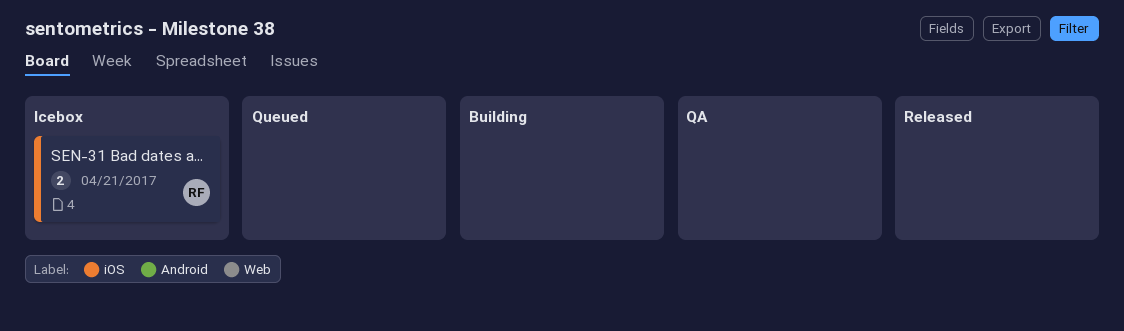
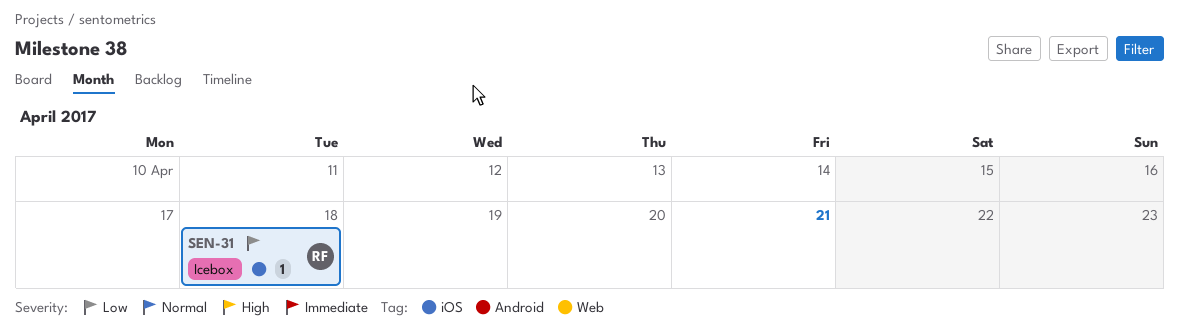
SEN-31, estimate: 2 -> 1
SEN-31, due: Apr 21 -> Apr 18

